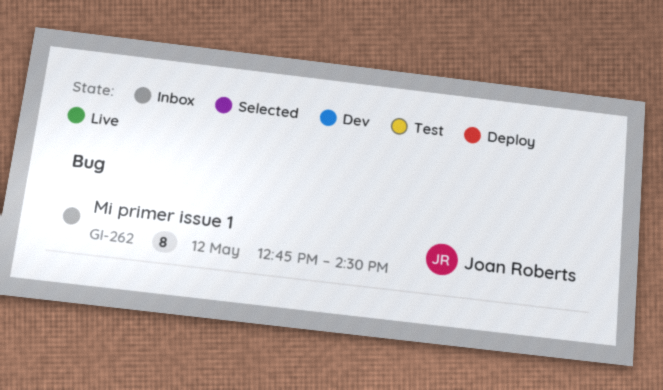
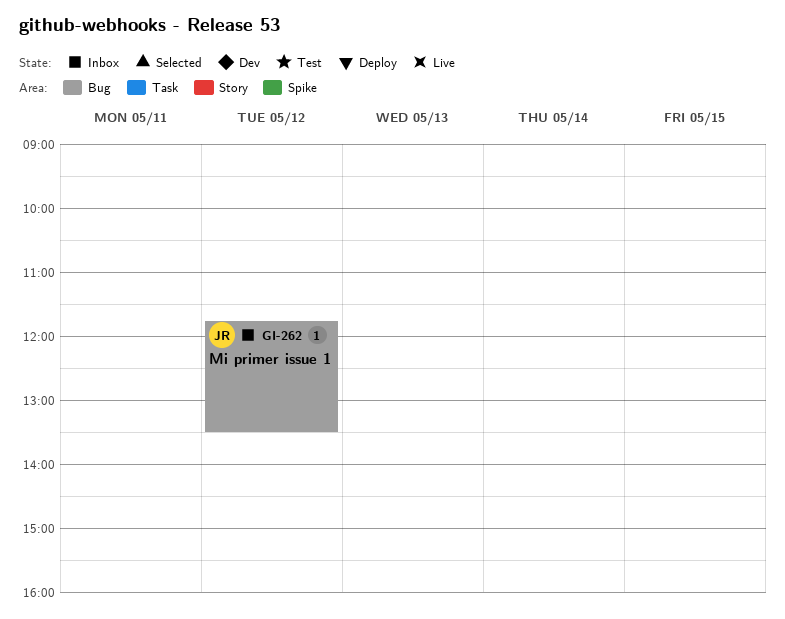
GI-262, estimate: 8 -> 1
GI-262, begins: 12:45 -> 11:45
GI-262, ends: 14:30 -> 13:30

